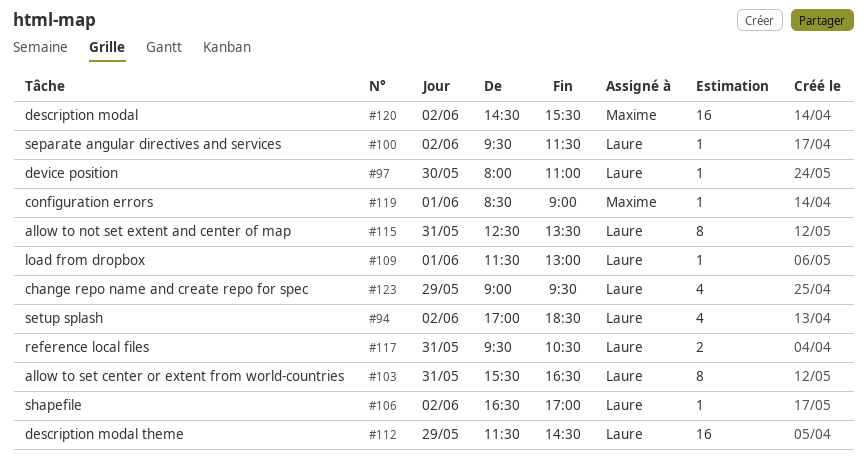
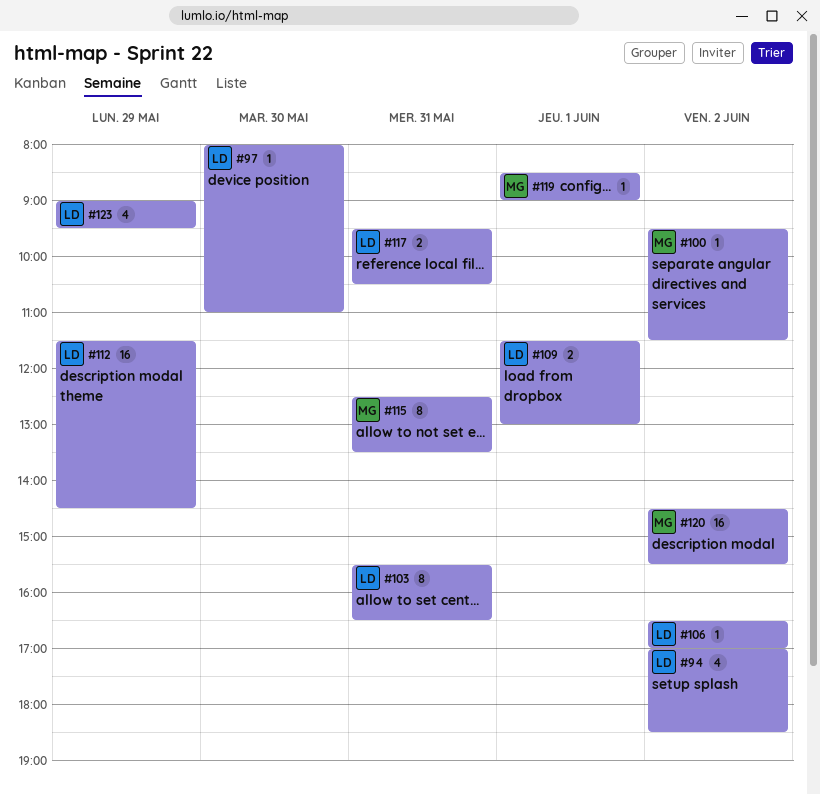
#100, owner: Laure -> Maxime
#109, estimate: 1 -> 2
#115, owner: Laure -> Maxime

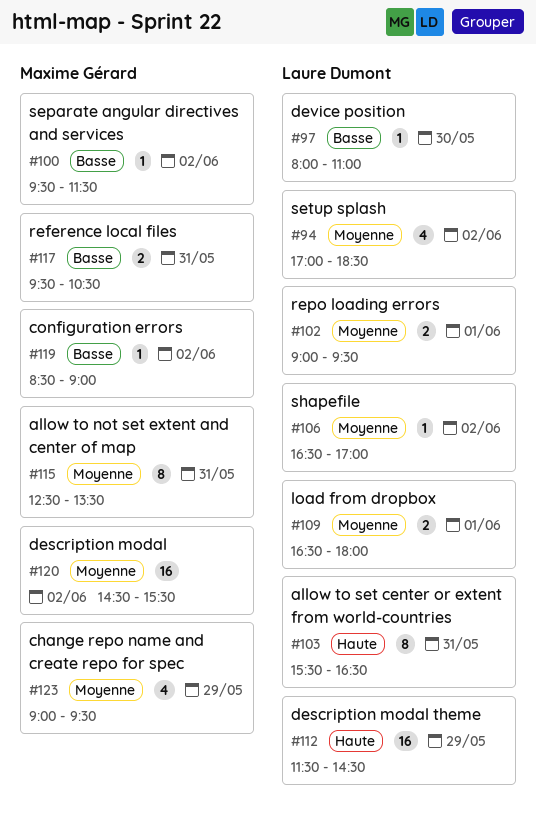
#102: none -> present
#109, begins: 11:30 -> 16:30
#109, ends: 13:00 -> 18:00
#117, owner: Laure Dumont -> Maxime Gérard
#119, day: Jun 1 -> Jun 2
#123, owner: Laure Dumont -> Maxime Gérard

